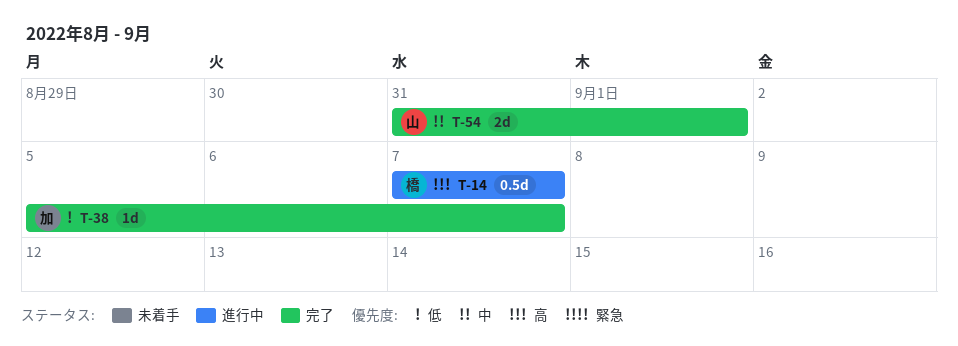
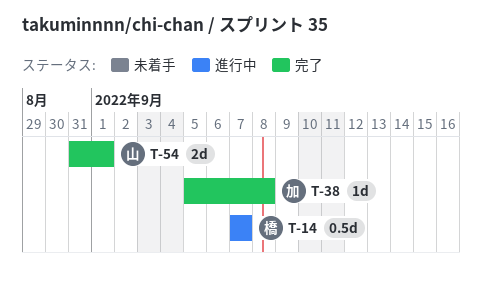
T-38, due: Sep 7 -> Sep 8

